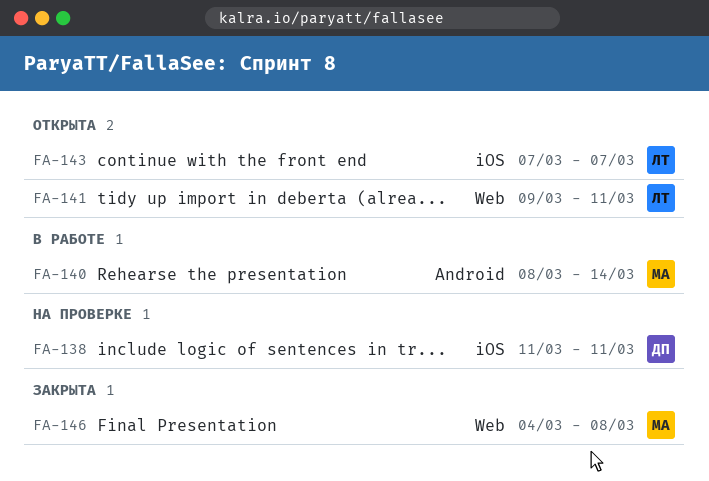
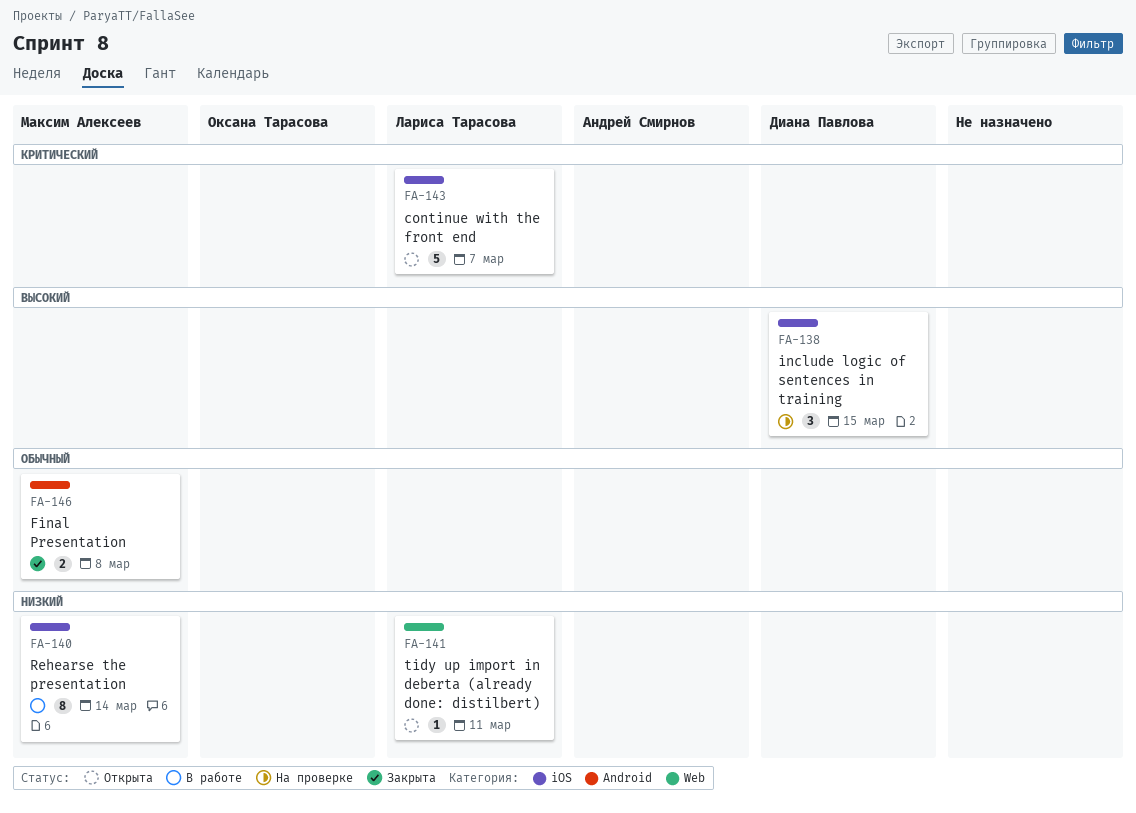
FA-138, due: Mar 11 -> Mar 15
FA-140, label: Android -> iOS
FA-146, label: Web -> Android

